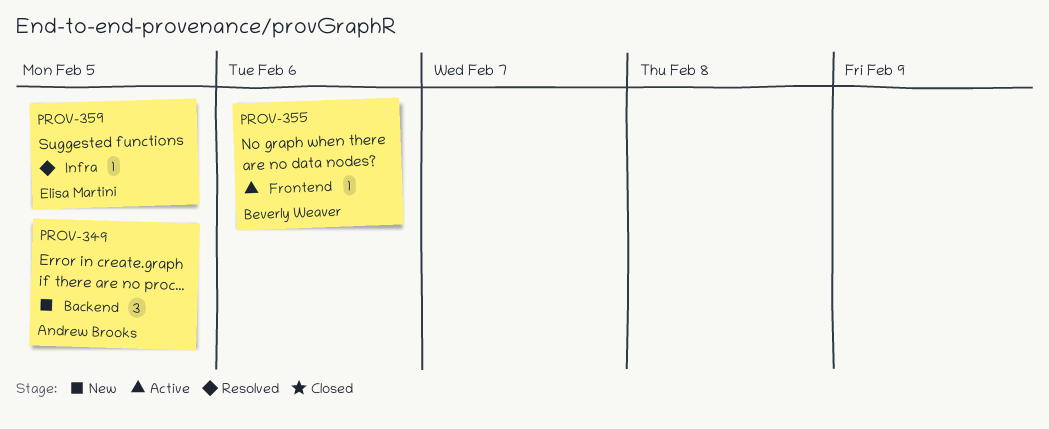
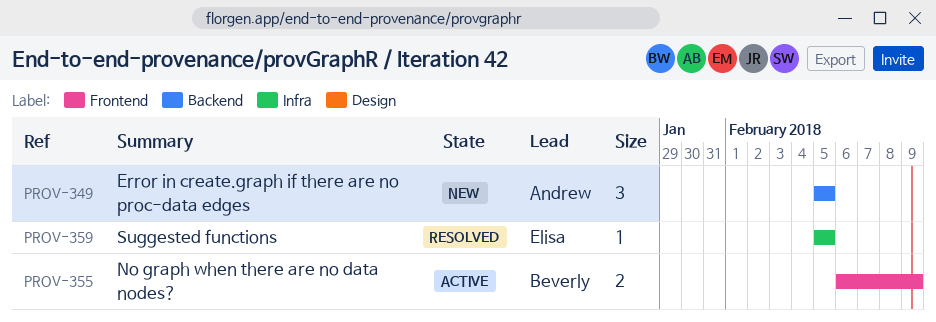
PROV-355, estimate: 1 -> 2
PROV-355, due: Feb 6 -> Feb 9

